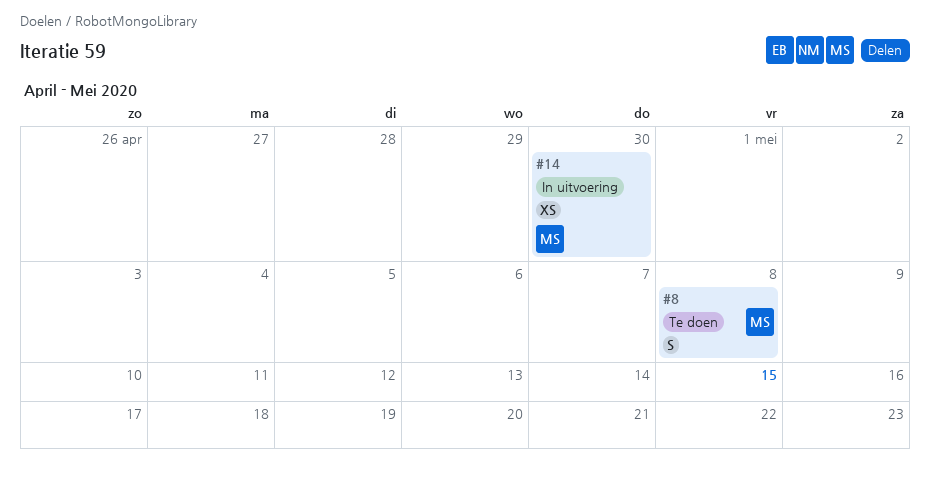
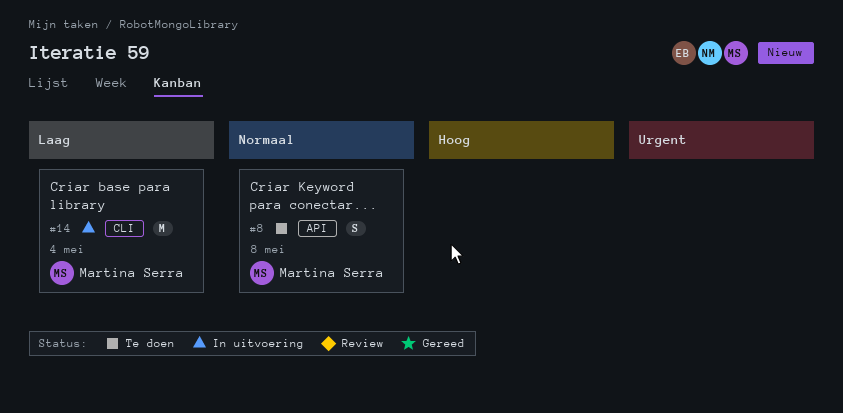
#14, estimate: XS -> M
#14, due: Apr 30 -> May 4

